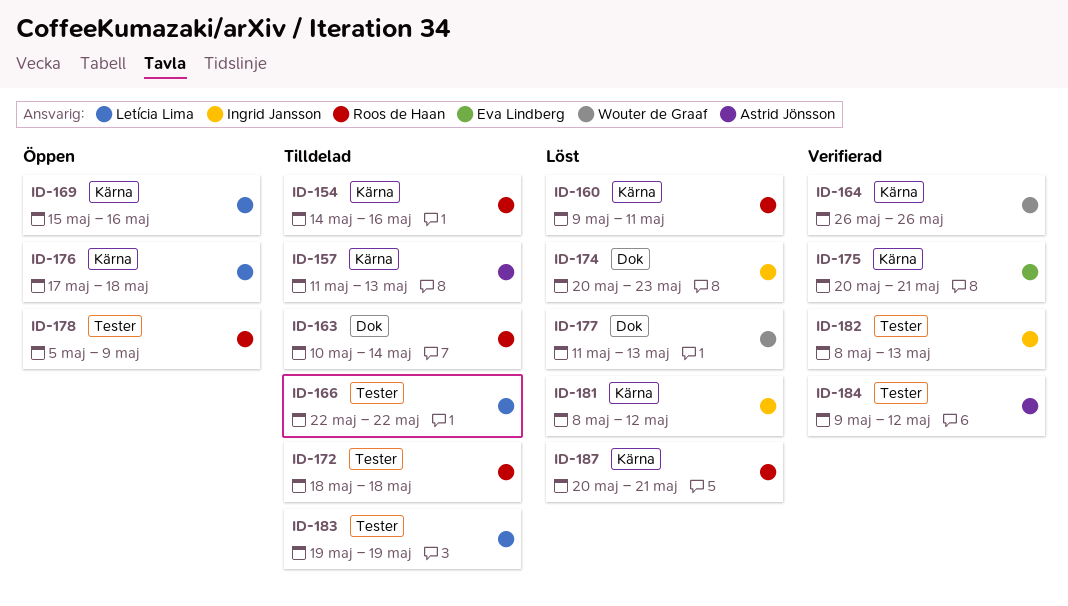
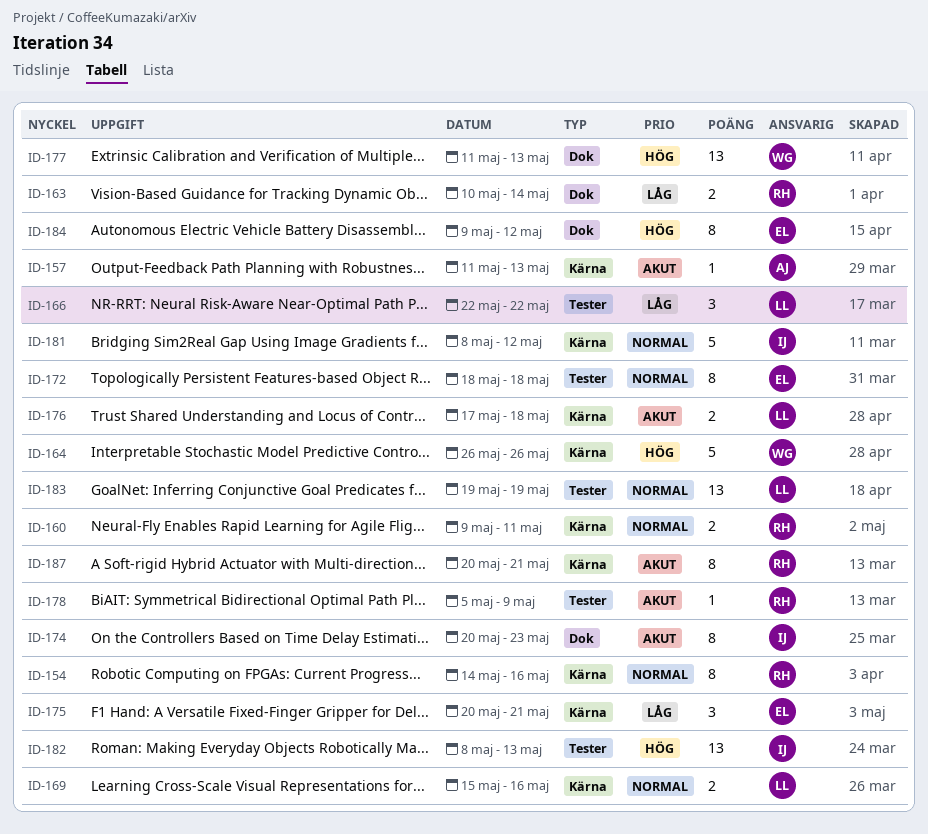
ID-172, owner: Roos de Haan -> Eva Lindberg
ID-184, owner: Astrid Jönsson -> Eva Lindberg
ID-184, label: Tester -> Dok

